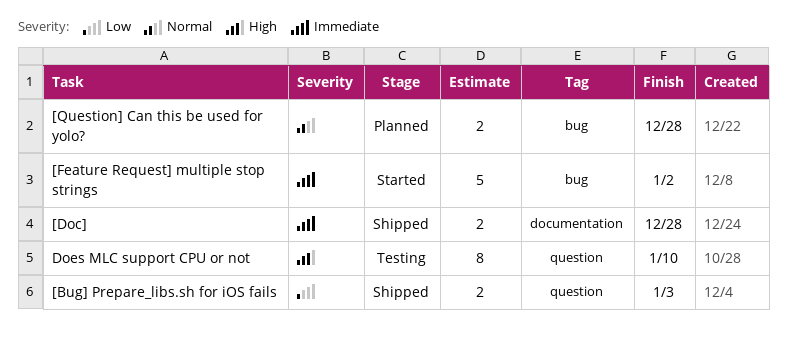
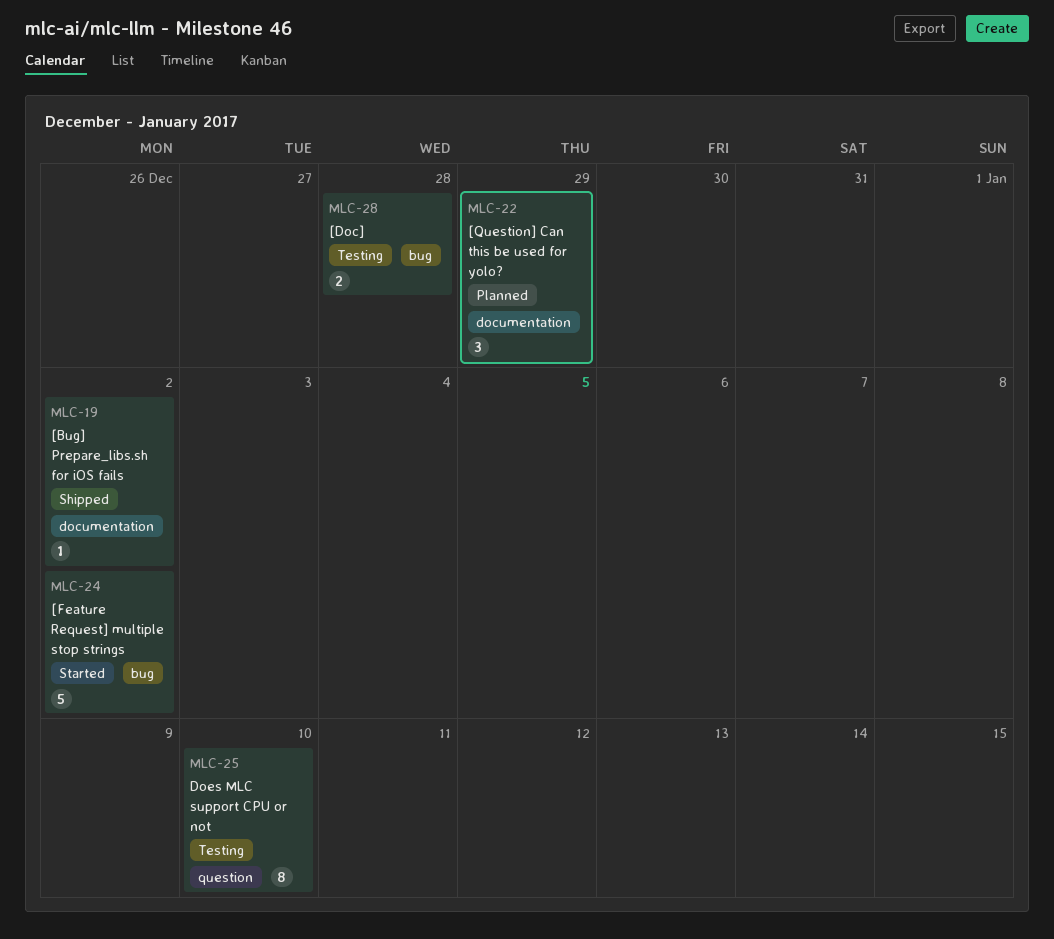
[Bug] Prepare_libs.sh for iOS fails, label: question -> documentation
[Bug] Prepare_libs.sh for iOS fails, estimate: 2 -> 1
[Bug] Prepare_libs.sh for iOS fails, due: Jan 3 -> Jan 2
[Doc], status: Shipped -> Testing
[Doc], label: documentation -> bug
[Question] Can this be used for yolo?, label: bug -> documentation
[Question] Can this be used for yolo?, estimate: 2 -> 3
[Question] Can this be used for yolo?, due: Dec 28 -> Dec 29

